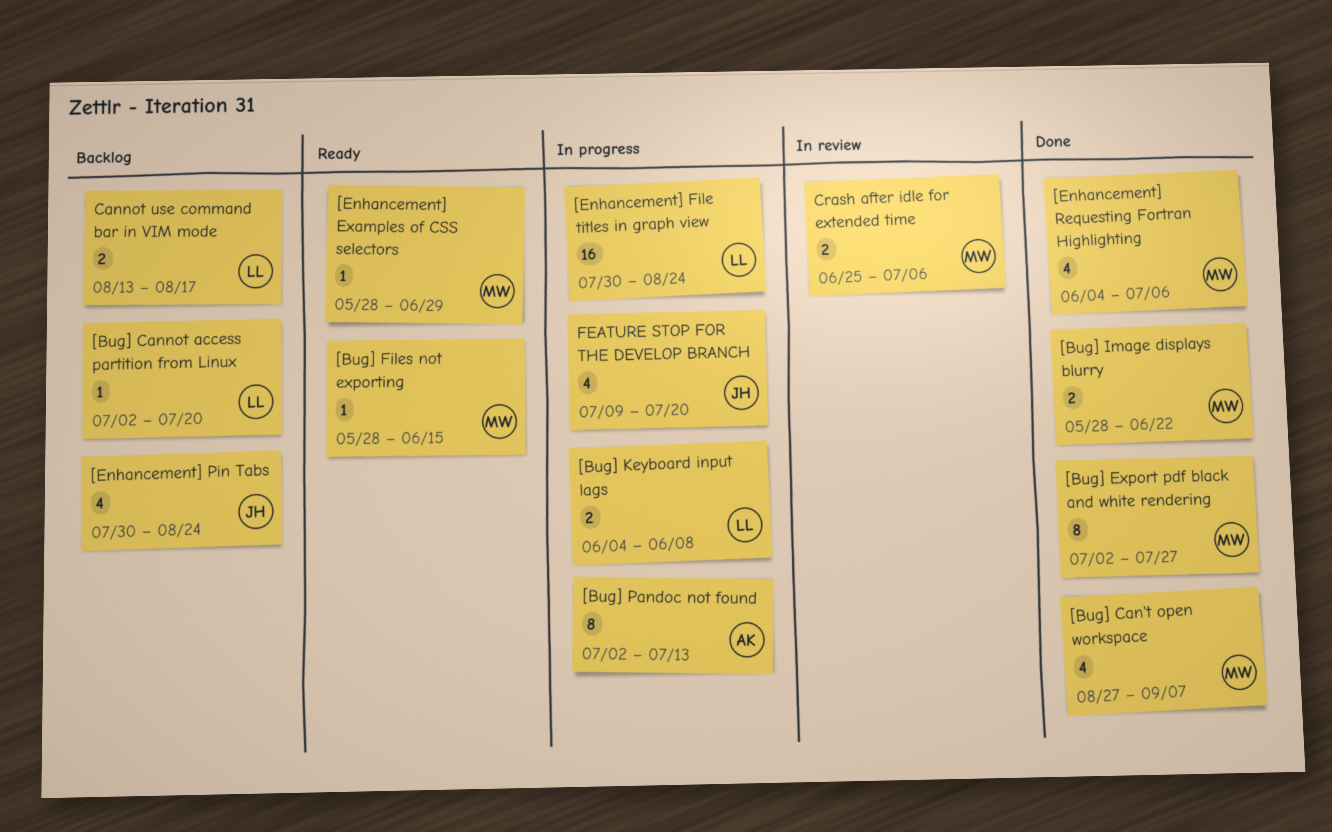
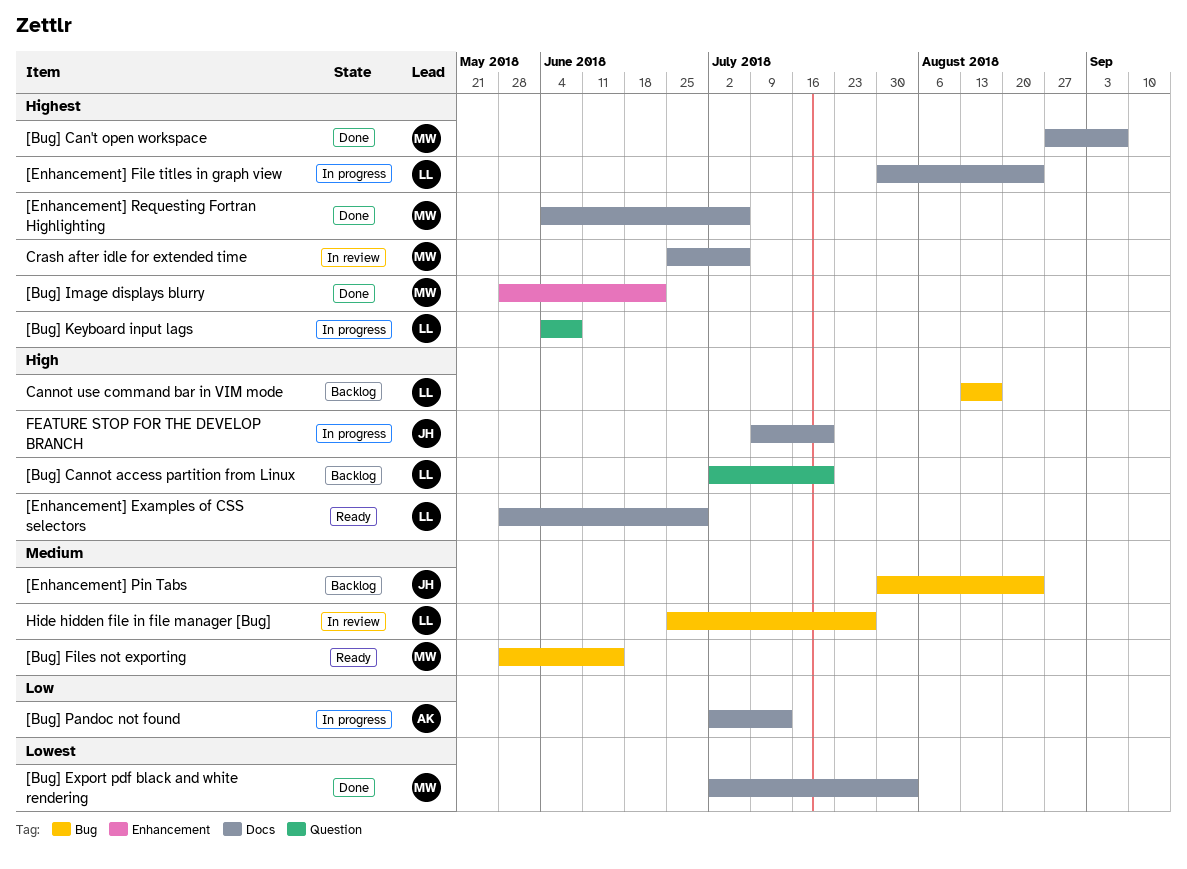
[Bug] Export pdf black and white rendering, due: Jul 27 -> Aug 3
[Enhancement] Examples of CSS selectors, owner: MW -> LL
Hide hidden file in file manager [Bug]: none -> present

